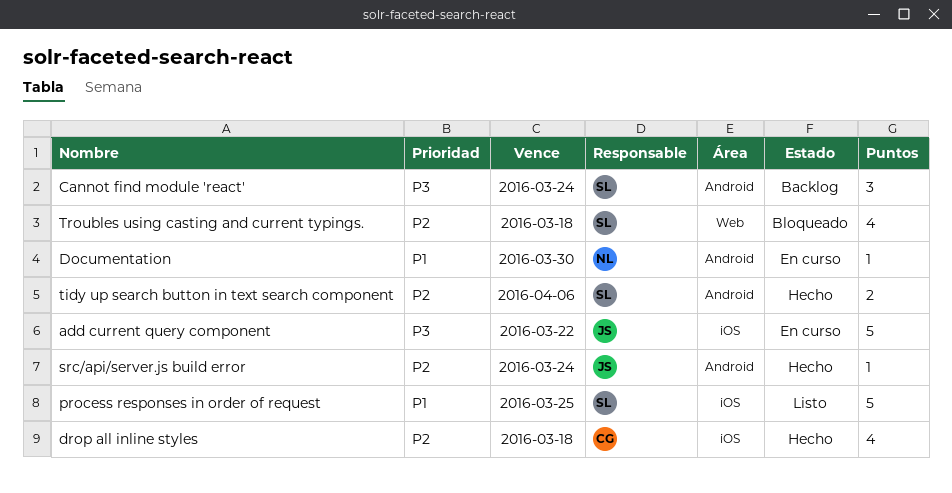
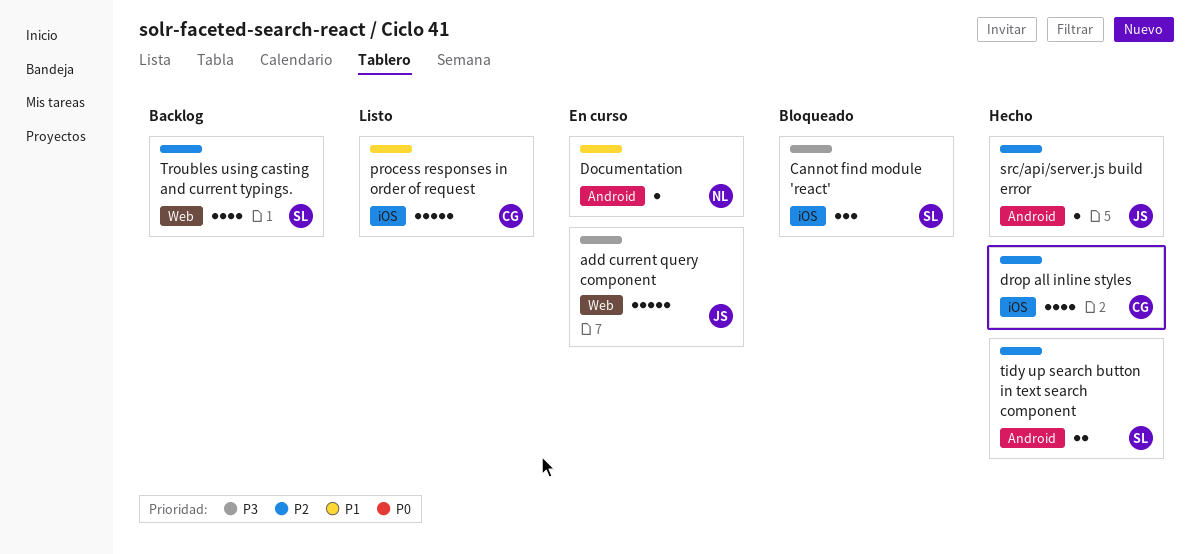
add current query component, label: iOS -> Web
Cannot find module 'react', status: Backlog -> Bloqueado
Cannot find module 'react', label: Android -> iOS
process responses in order of request, owner: SL -> CG
Troubles using casting and current typings., status: Bloqueado -> Backlog

